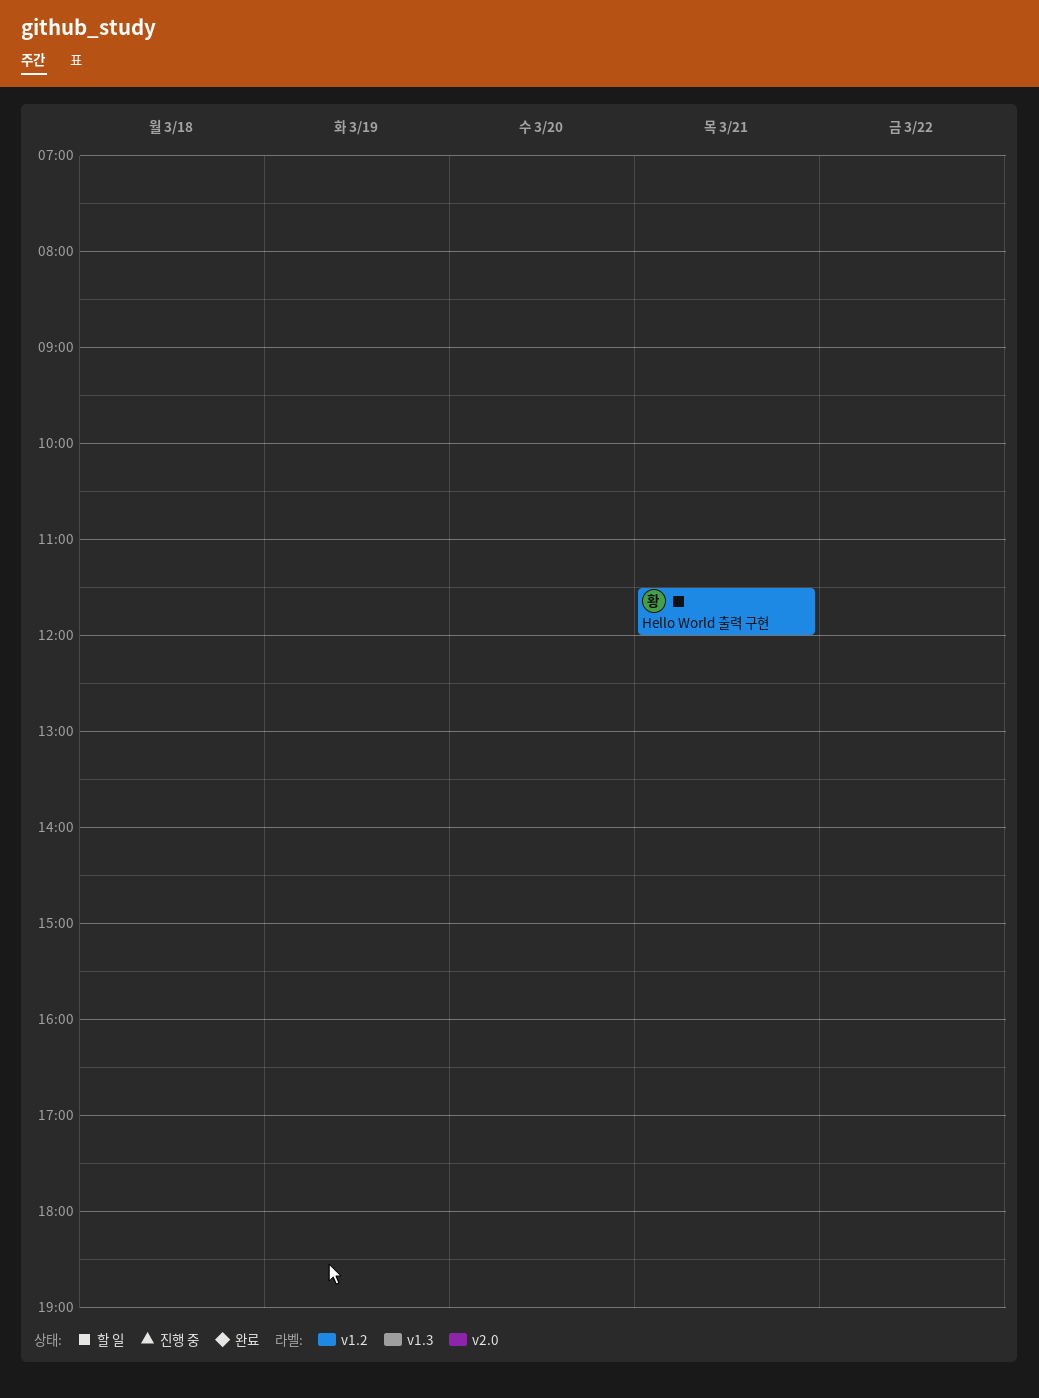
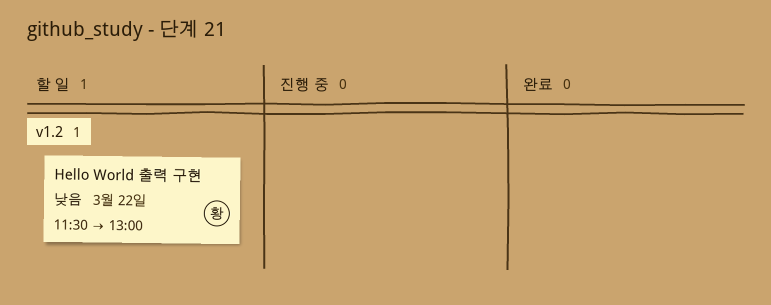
Hello World 출력 구현, day: Mar 21 -> Mar 22
Hello World 출력 구현, ends: 12:00 -> 13:00

